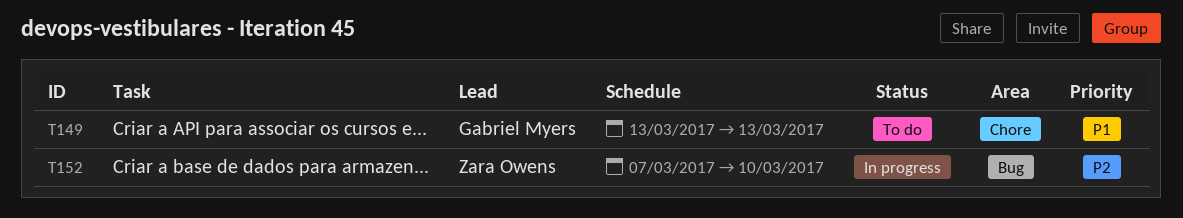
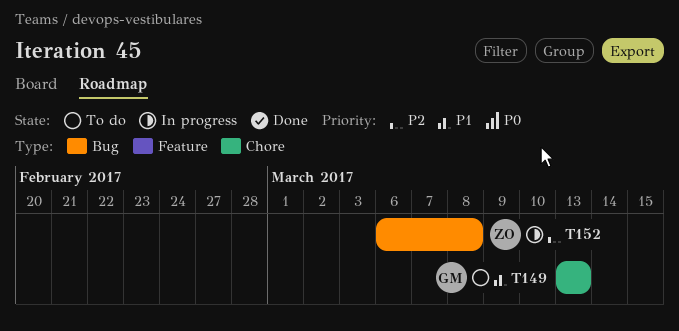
T152, start: Mar 7 -> Mar 6
T152, due: Mar 10 -> Mar 8

